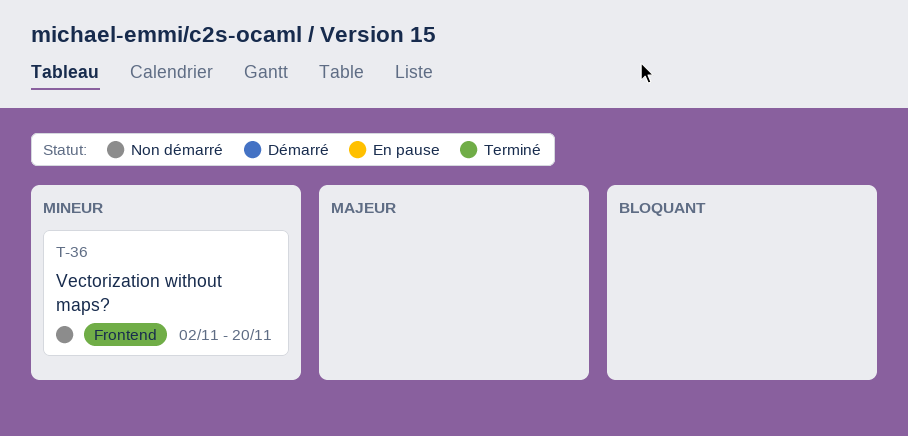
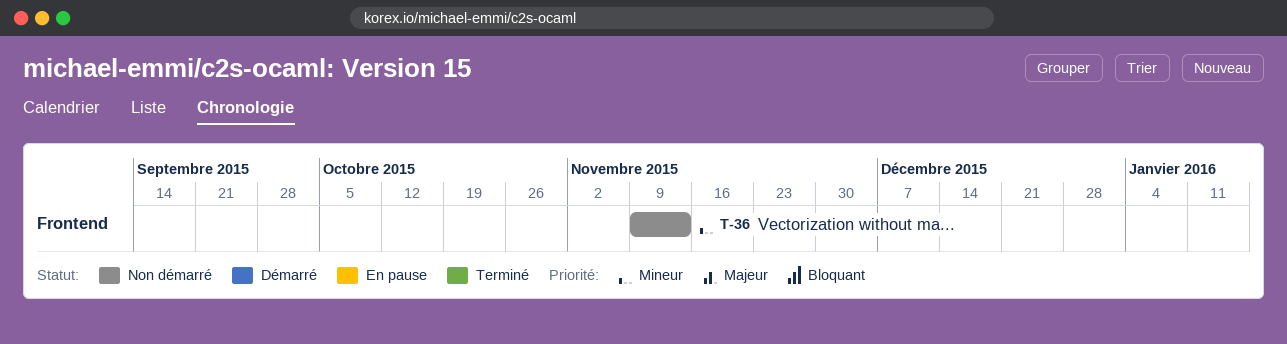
T-36, start: Nov 2 -> Nov 9
T-36, due: Nov 20 -> Nov 13

